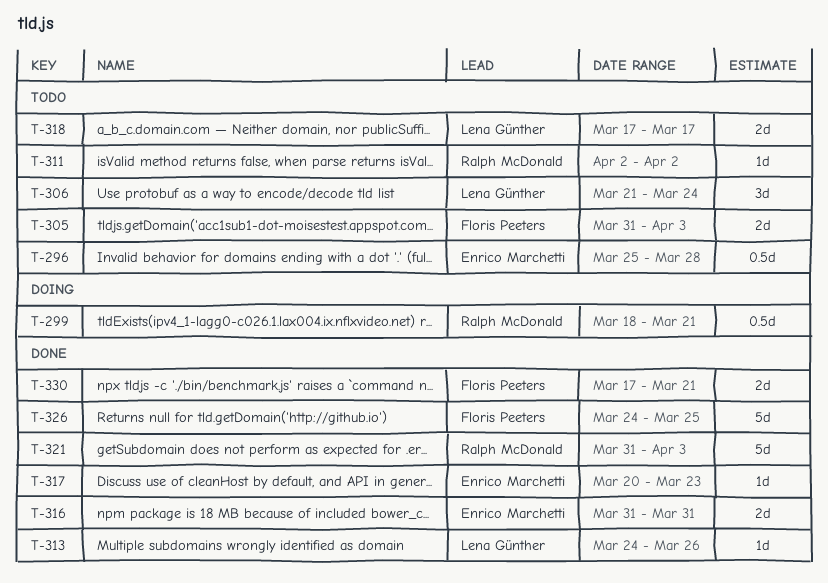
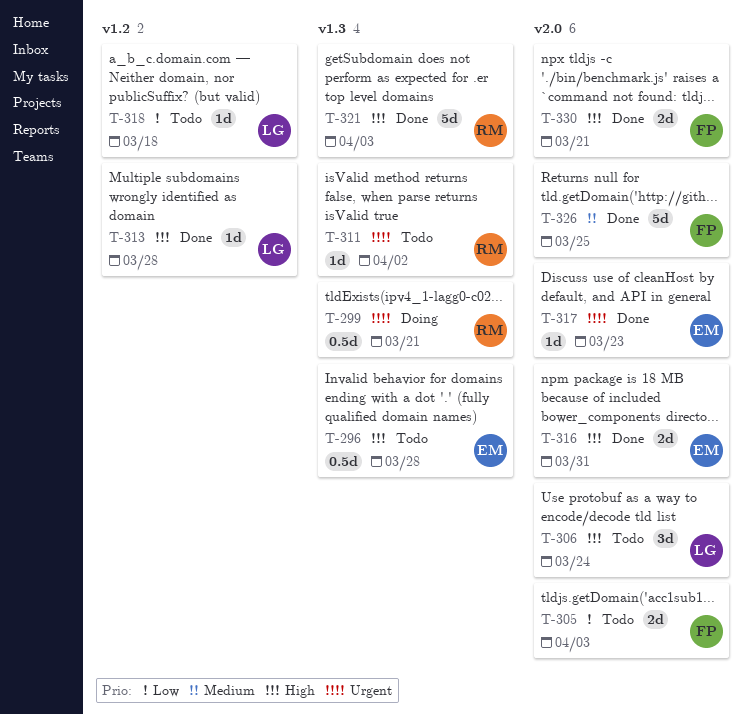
T-313, due: Mar 26 -> Mar 28
T-318, estimate: 2d -> 1d
T-318, due: Mar 17 -> Mar 18

